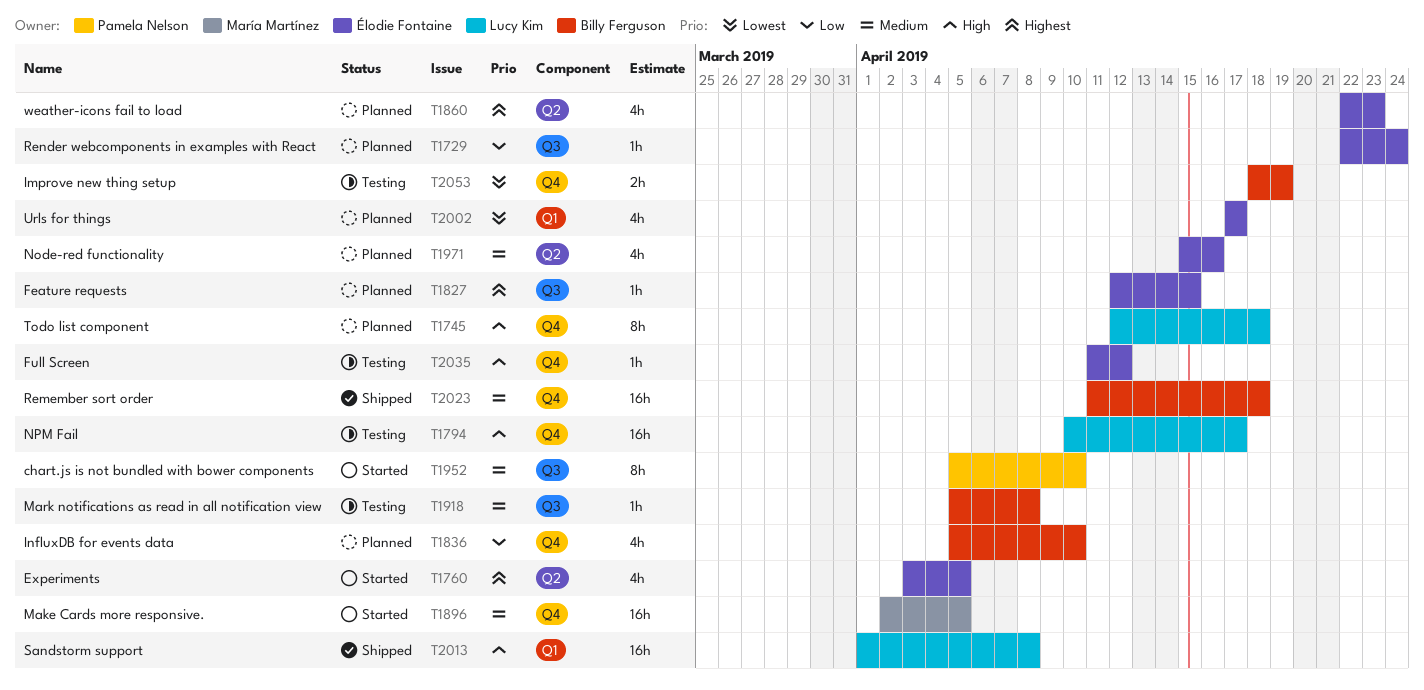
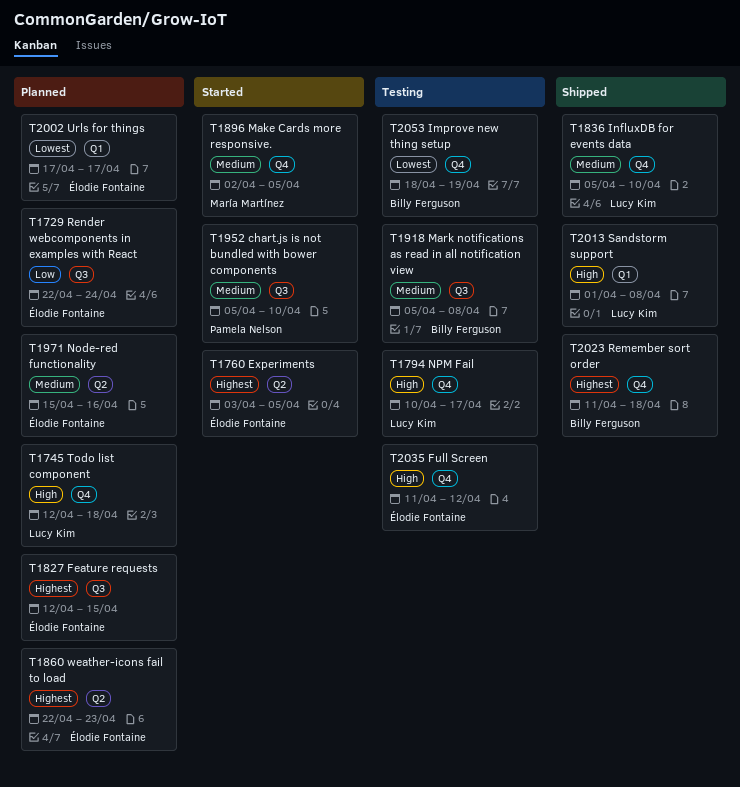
T1836, status: Planned -> Shipped
T1836, owner: Billy Ferguson -> Lucy Kim
T1836, priority: Low -> Medium
T2023, priority: Medium -> Highest

